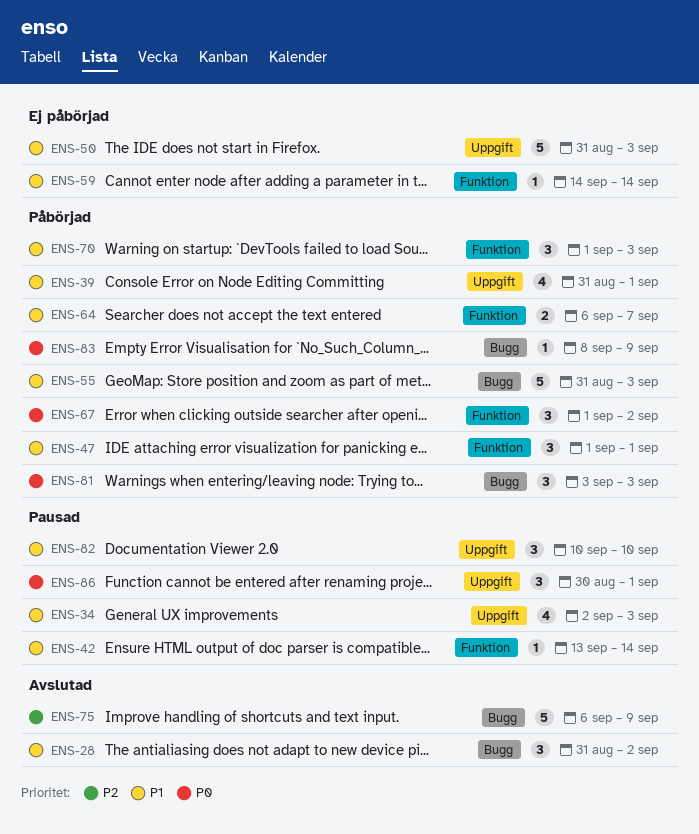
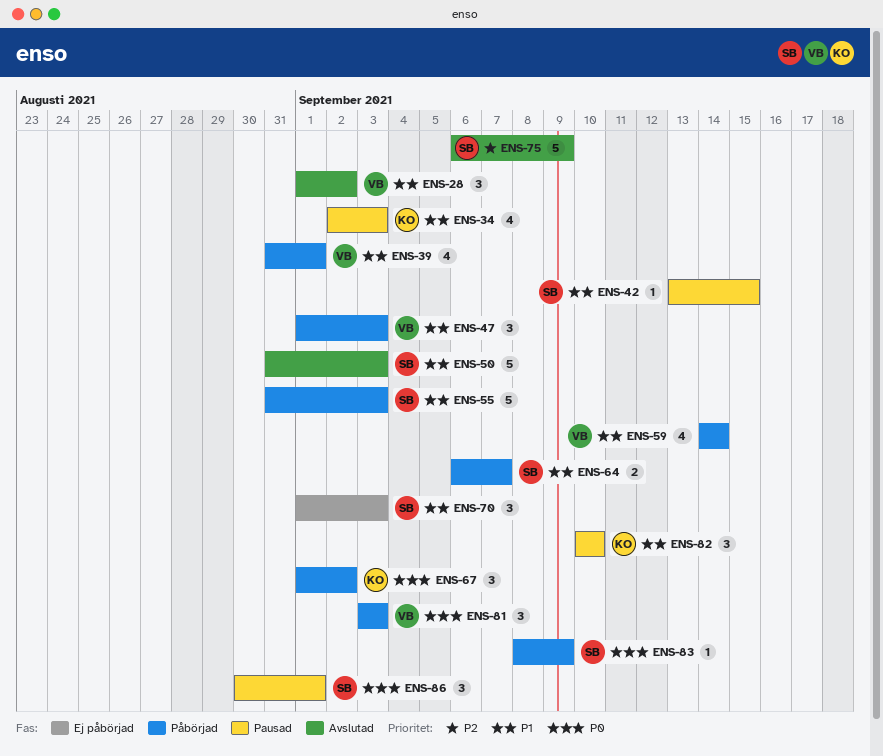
ENS-28, start: Aug 31 -> Sep 1
ENS-42, due: Sep 14 -> Sep 15
ENS-47, due: Sep 1 -> Sep 3
ENS-50, status: Ej påbörjad -> Avslutad
ENS-59, status: Ej påbörjad -> Påbörjad
ENS-59, estimate: 1 -> 4
ENS-70, status: Påbörjad -> Ej påbörjad

